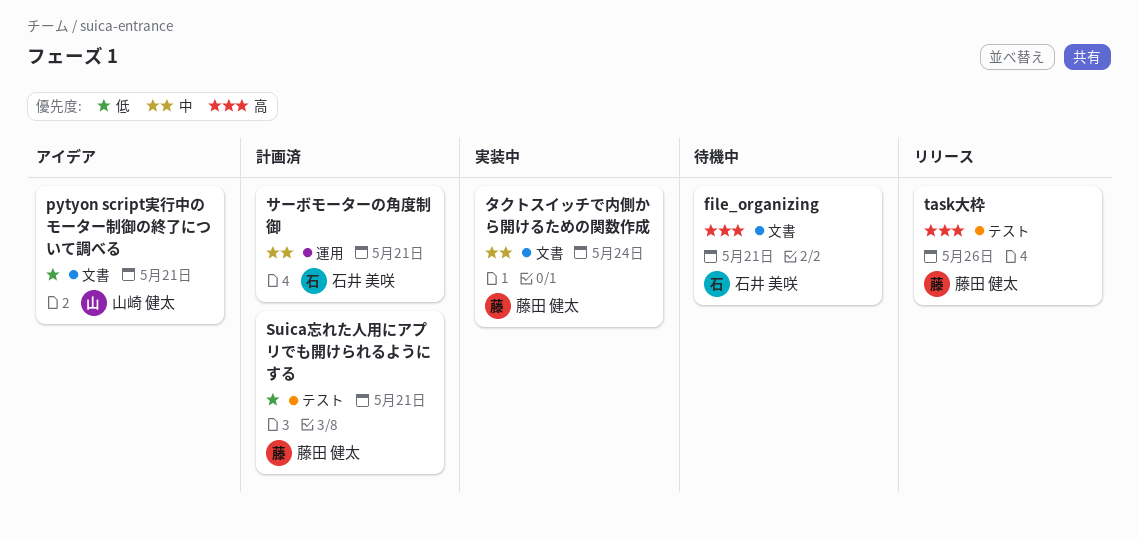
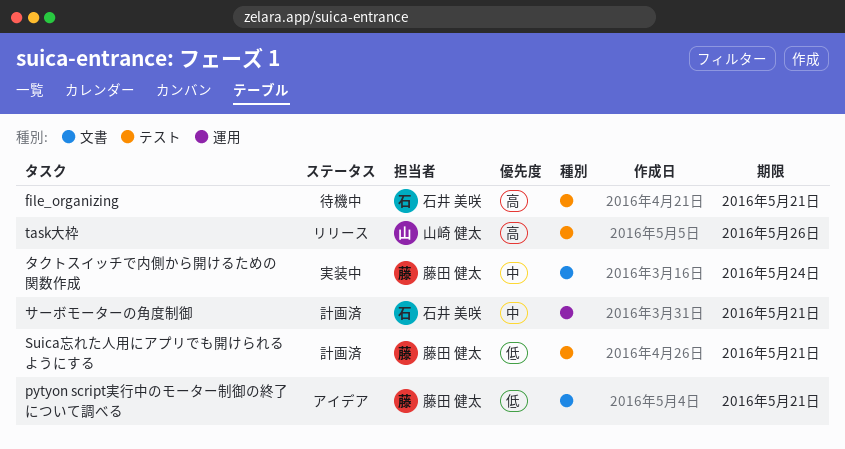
file_organizing, label: 文書 -> テスト
pytyon script実行中のモーター制御の終了について調べる, owner: 山崎 健太 -> 藤田 健太
task大枠, owner: 藤田 健太 -> 山崎 健太

